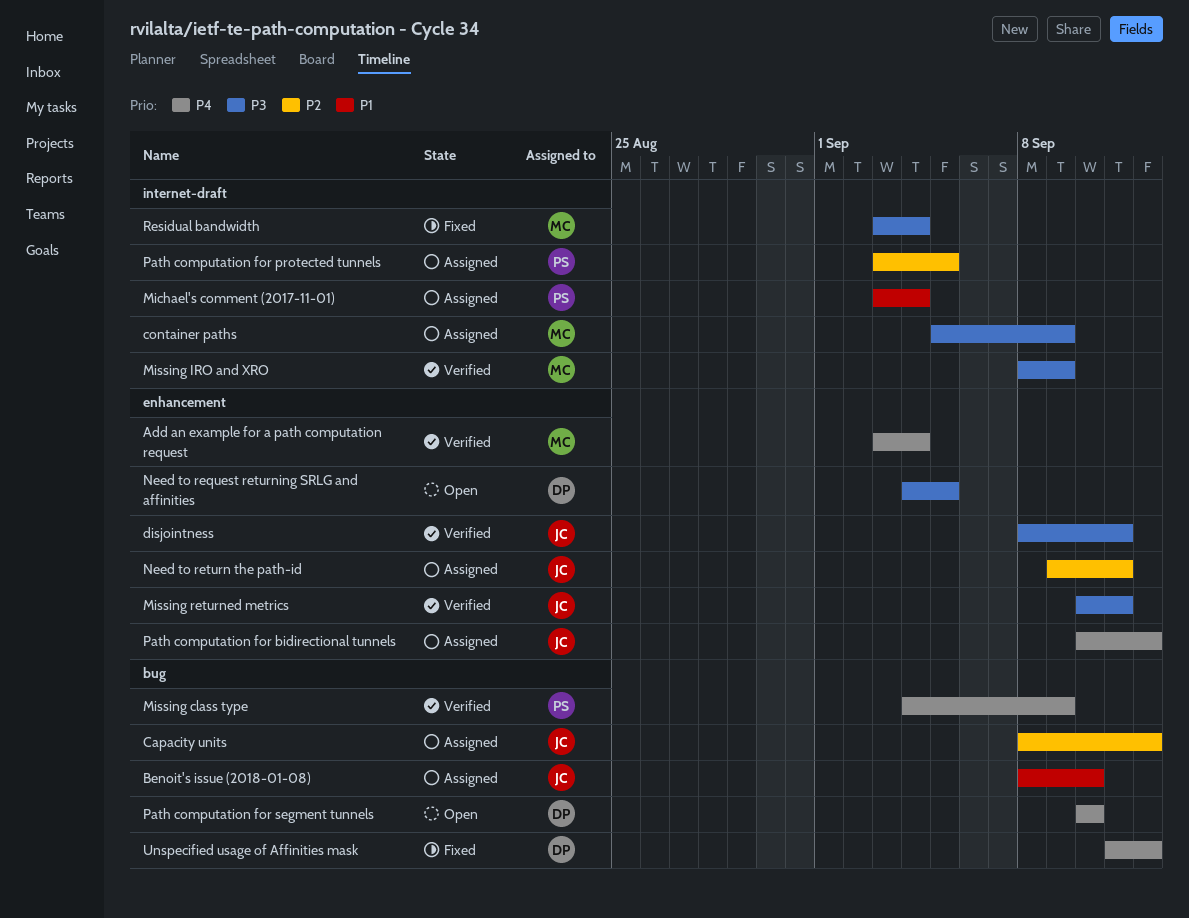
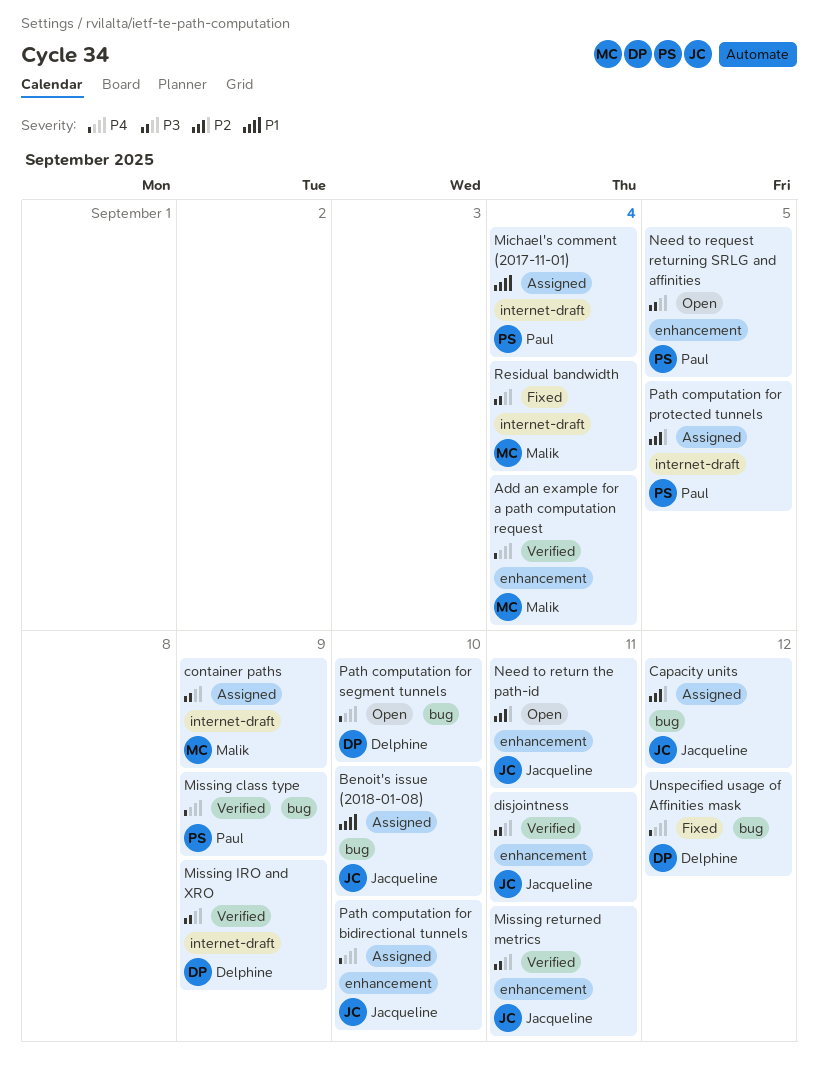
Missing IRO and XRO, owner: Malik -> Delphine
Need to request returning SRLG and affinities, owner: Delphine -> Paul
Need to return the path-id, status: Assigned -> Open
Path computation for bidirectional tunnels, due: Sep 12 -> Sep 10

